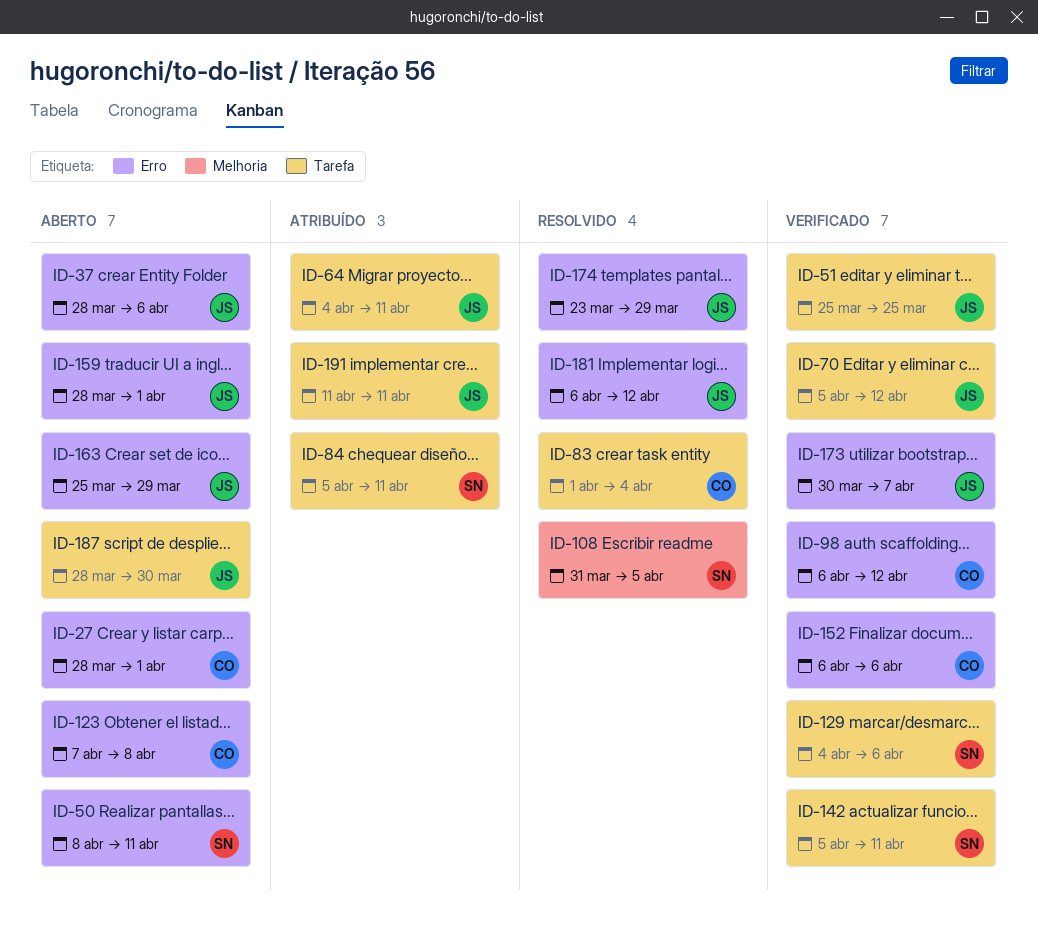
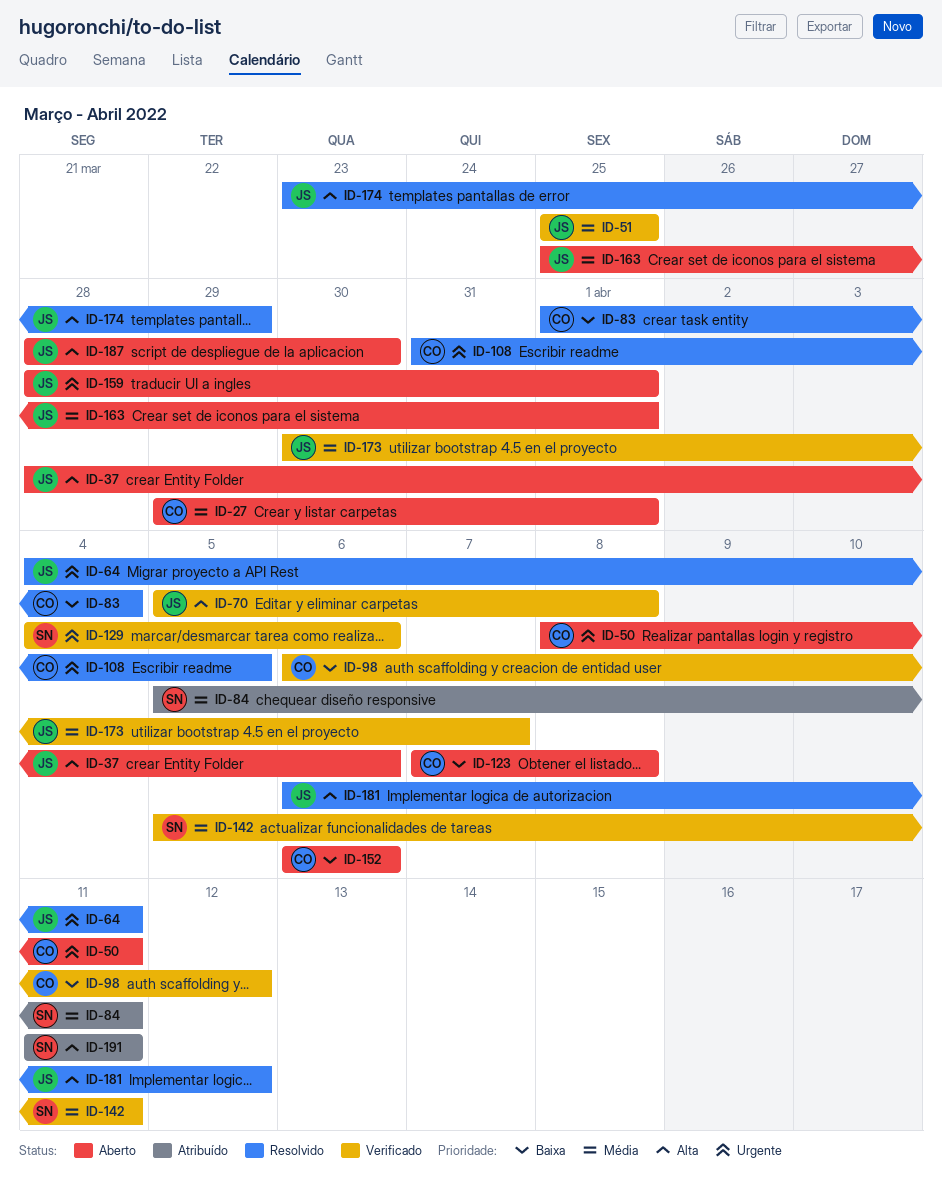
ID-27, start: Mar 28 -> Mar 29
ID-50, owner: SN -> CO
ID-64, status: Atribuído -> Resolvido
ID-70, due: Apr 12 -> Apr 8
ID-108, owner: SN -> CO
ID-152, status: Verificado -> Aberto
ID-163, due: Mar 29 -> Apr 1
ID-191, owner: JS -> SN

